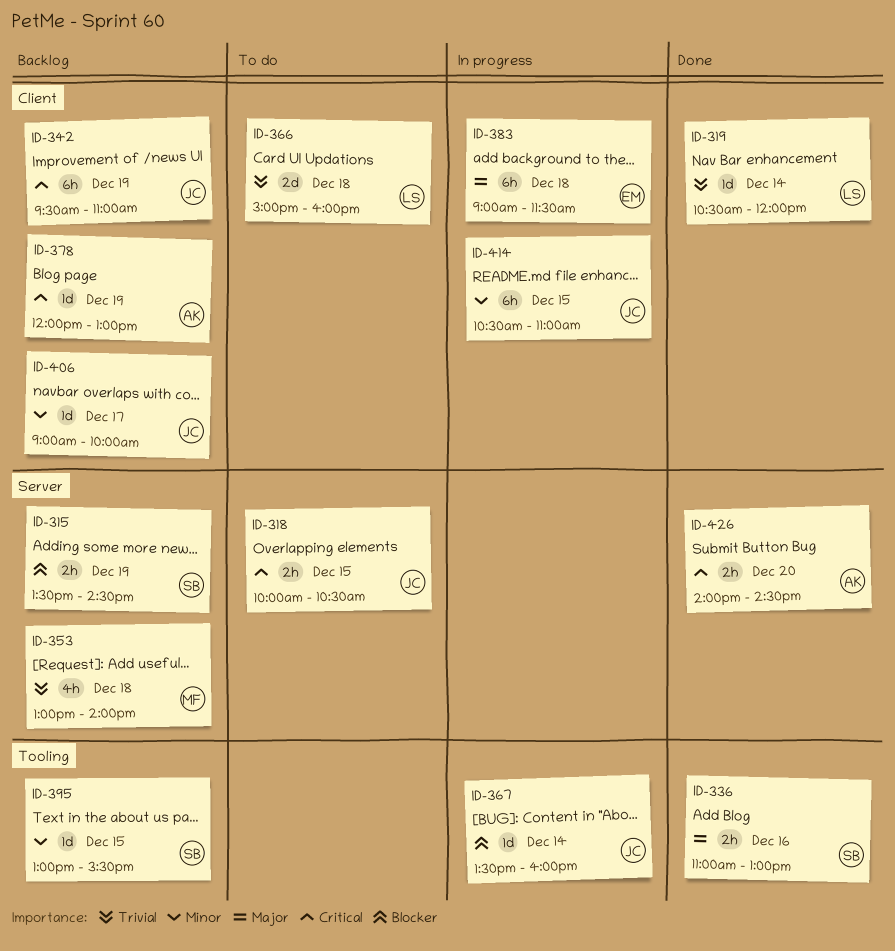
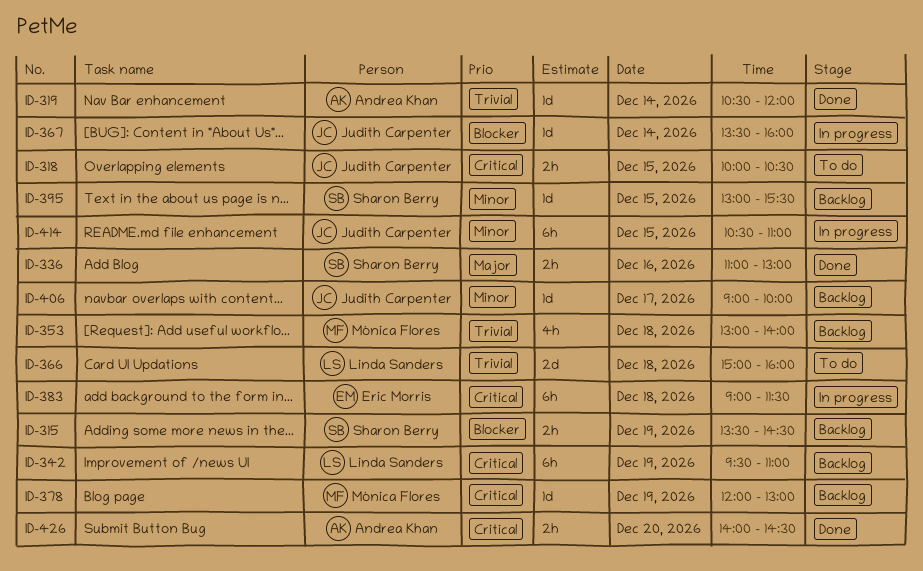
ID-319, owner: Linda Sanders -> Andrea Khan
ID-342, owner: Judith Carpenter -> Linda Sanders
ID-378, owner: Andrea Khan -> Mónica Flores
ID-383, priority: Major -> Critical

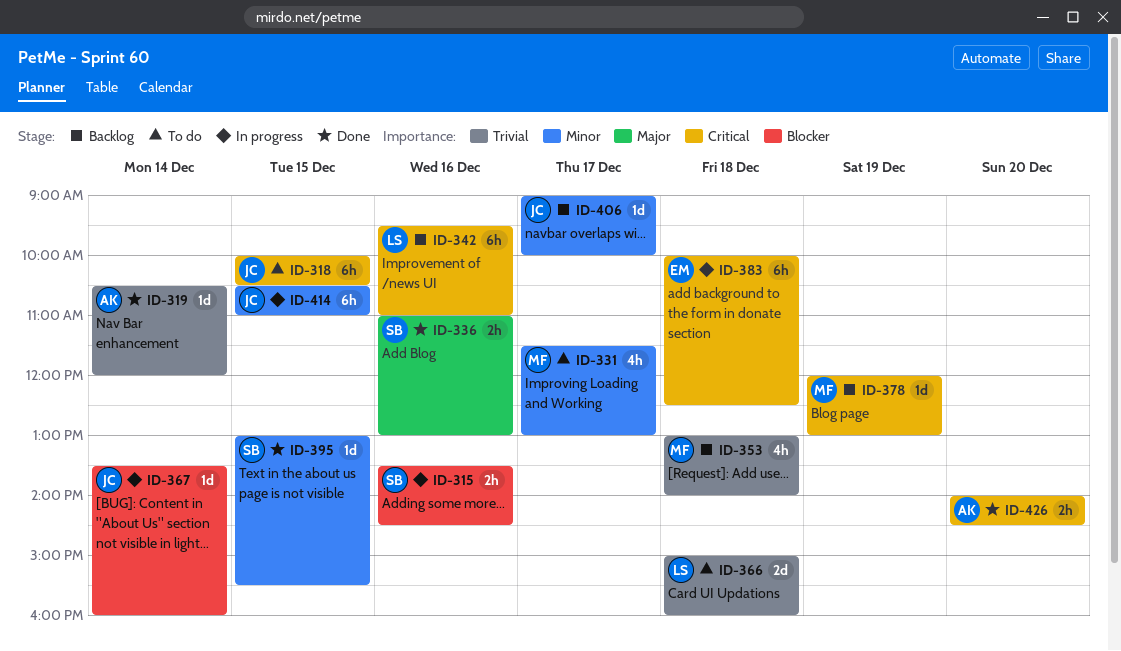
ID-315, status: Backlog -> In progress
ID-315, day: Dec 19 -> Dec 16
ID-318, estimate: 2h -> 6h
ID-331: none -> present
ID-342, day: Dec 19 -> Dec 16
ID-383, begins: 09:00 -> 10:00
ID-383, ends: 11:30 -> 12:30
ID-395, status: Backlog -> Done

